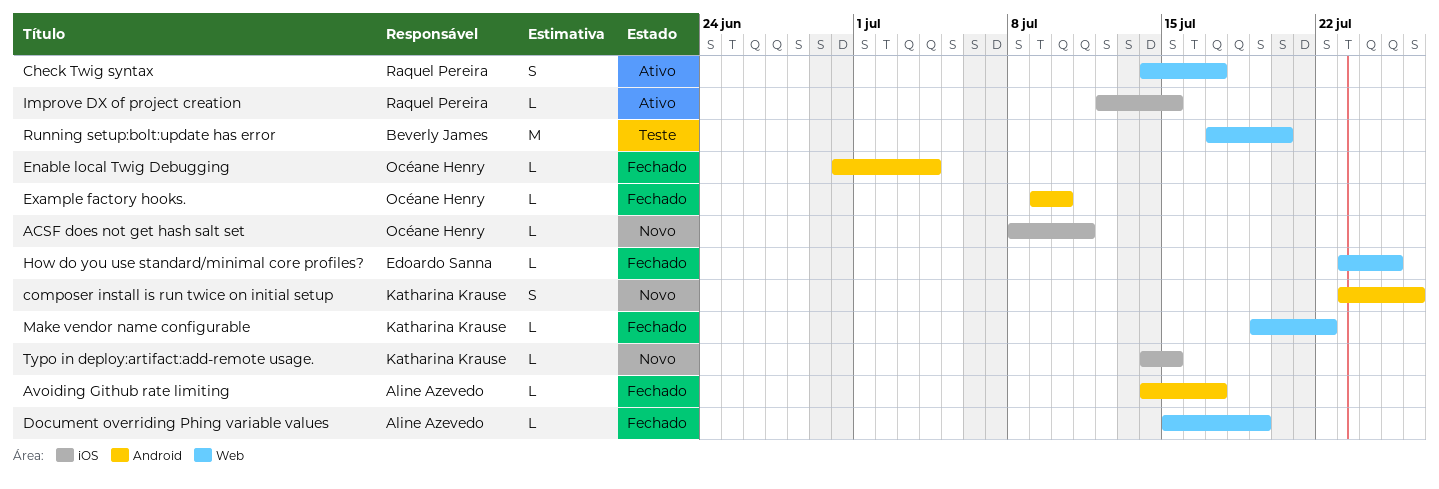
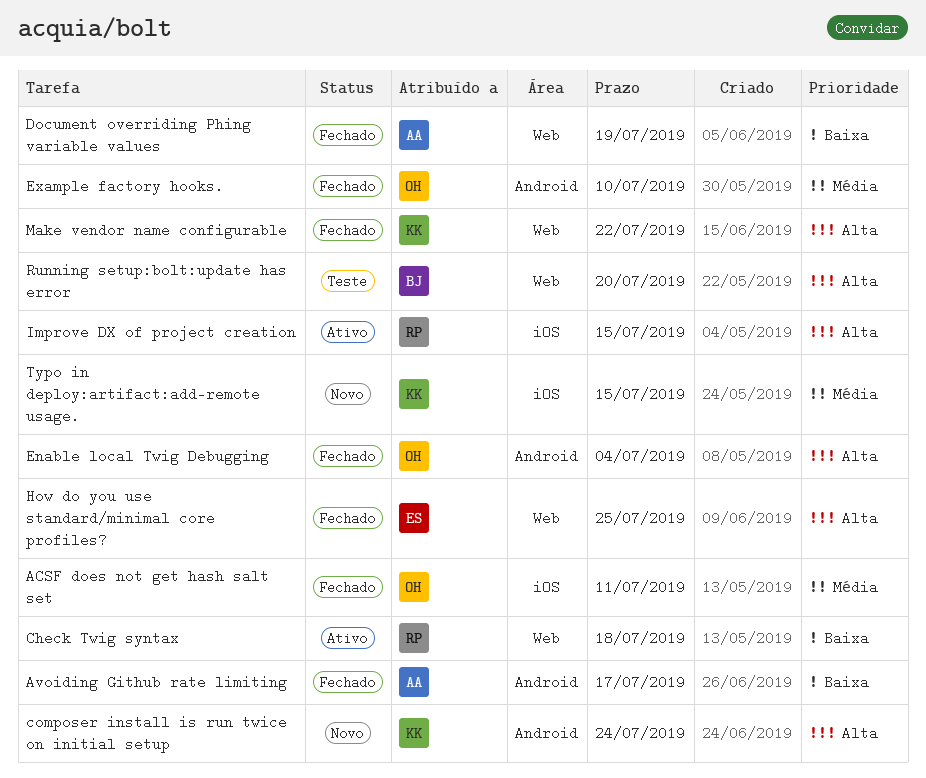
ACSF does not get hash salt set, status: Novo -> Fechado
Check Twig syntax, due: Jul 17 -> Jul 18
composer install is run twice on initial setup, due: Jul 26 -> Jul 24

